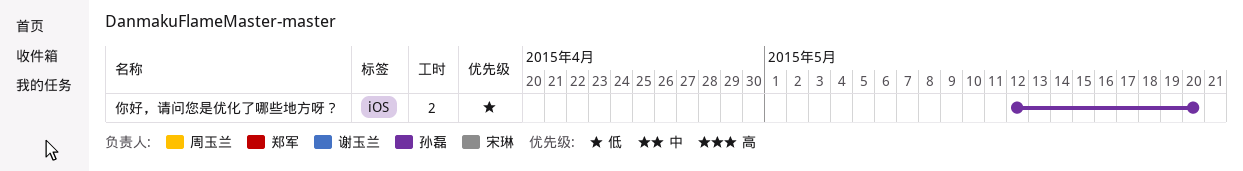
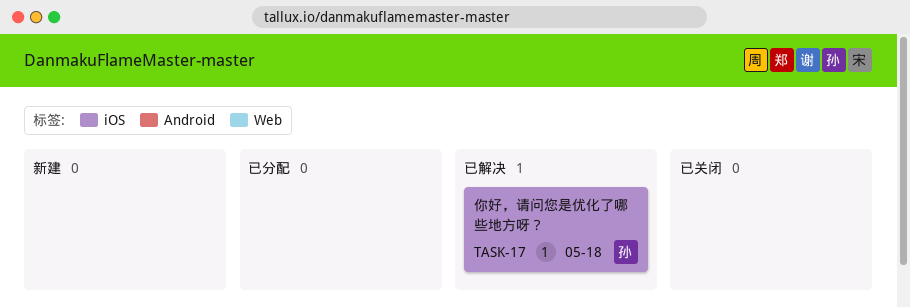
你好，请问您是优化了哪些地方呀？, estimate: 2 -> 1
你好，请问您是优化了哪些地方呀？, due: May 20 -> May 18

